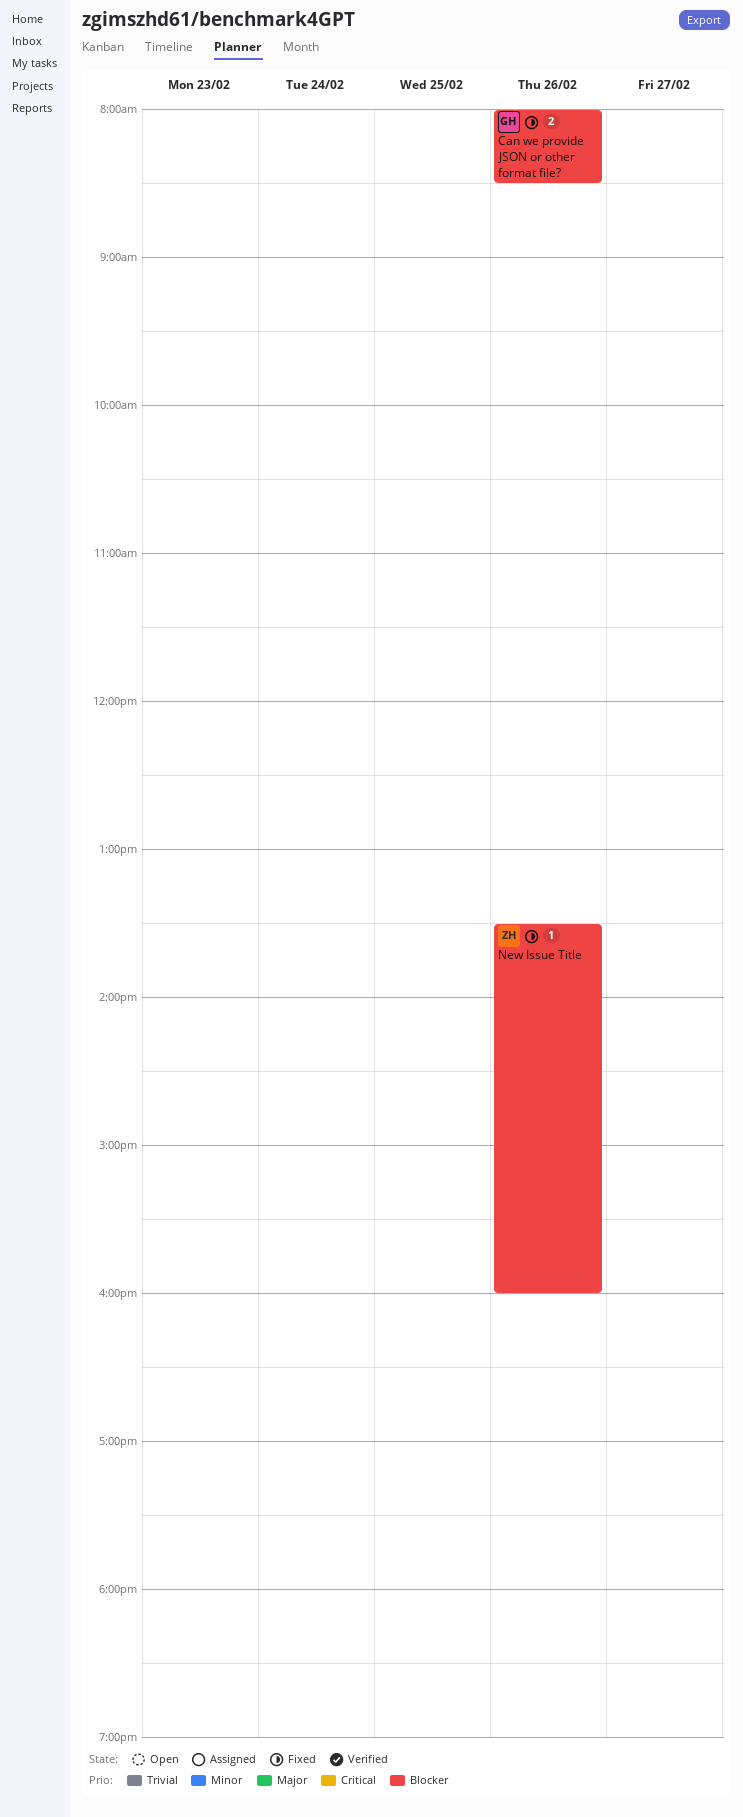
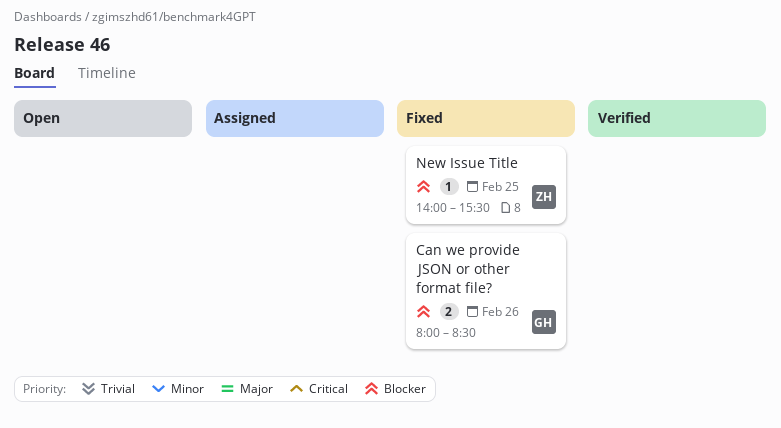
New Issue Title, day: Feb 26 -> Feb 25
New Issue Title, begins: 13:30 -> 14:00
New Issue Title, ends: 16:00 -> 15:30

